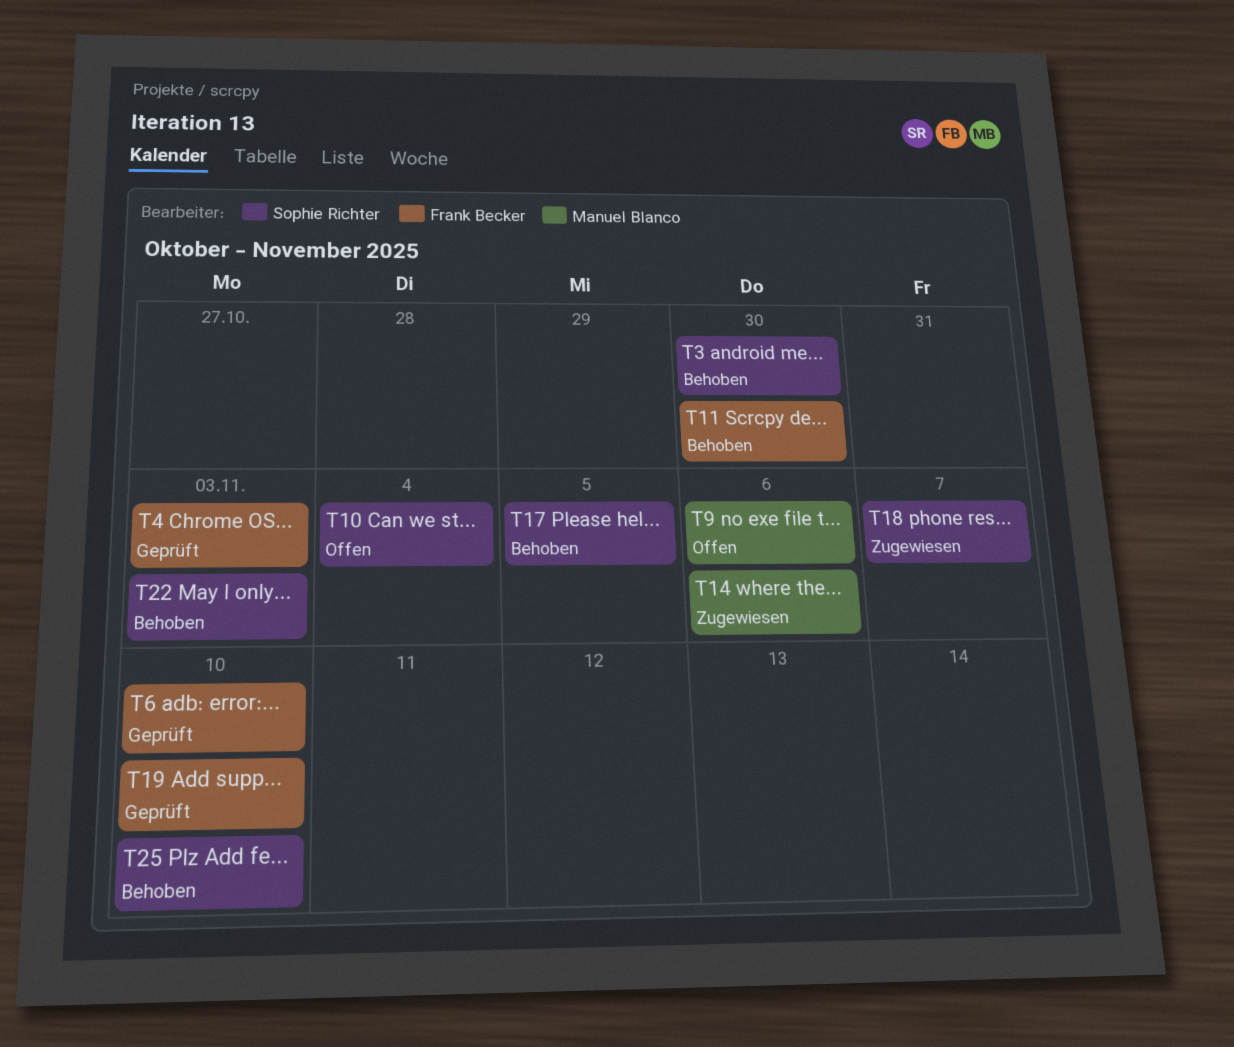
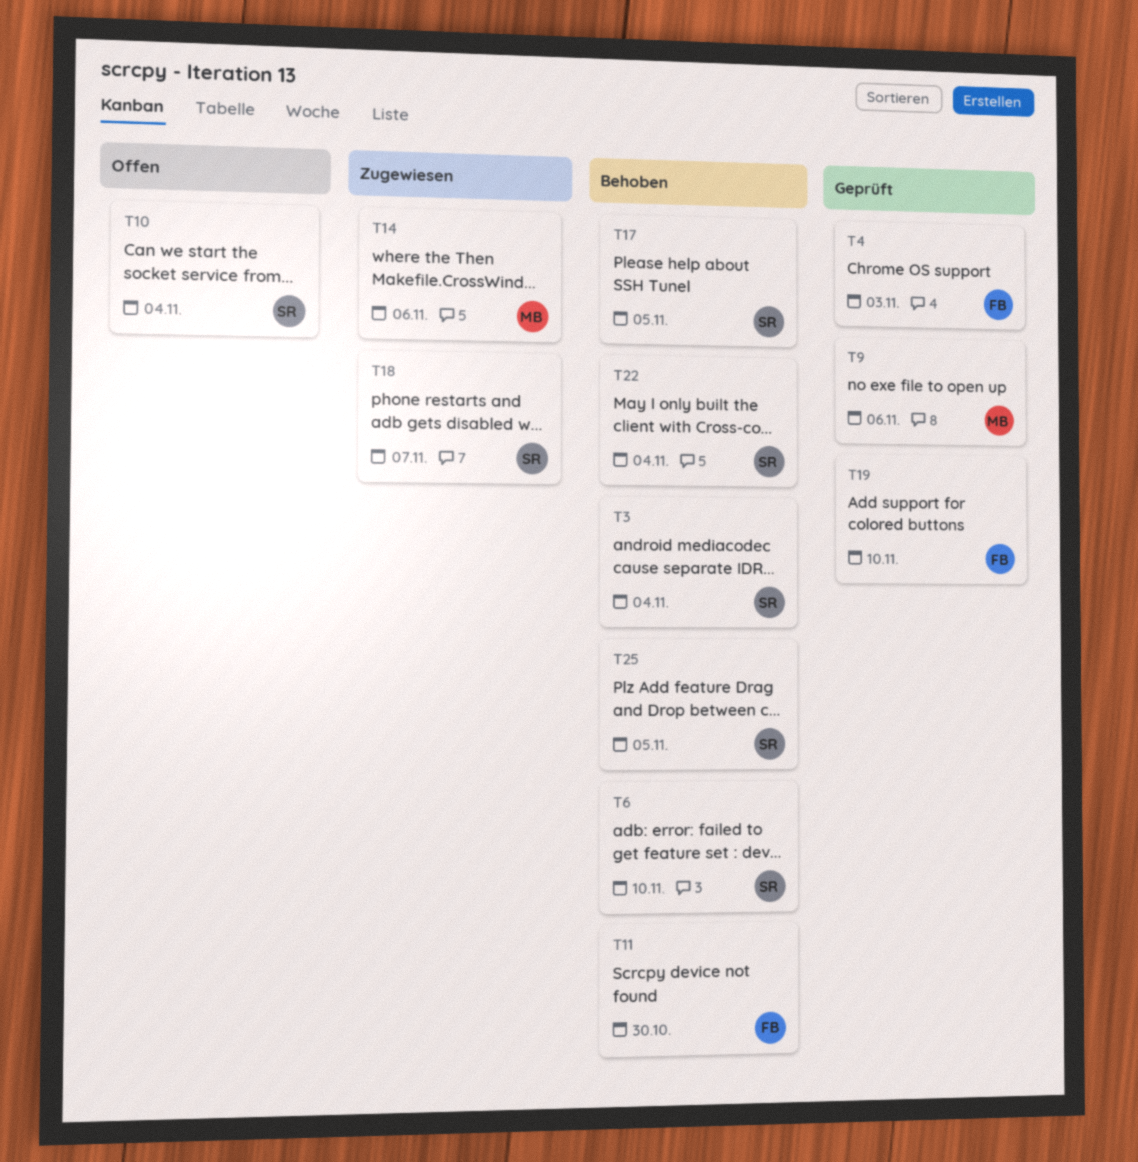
T3, due: Oct 30 -> Nov 4
T6, status: Geprüft -> Behoben
T6, owner: Frank Becker -> Sophie Richter
T9, status: Offen -> Geprüft
T22, due: Nov 3 -> Nov 4
T25, due: Nov 10 -> Nov 5

